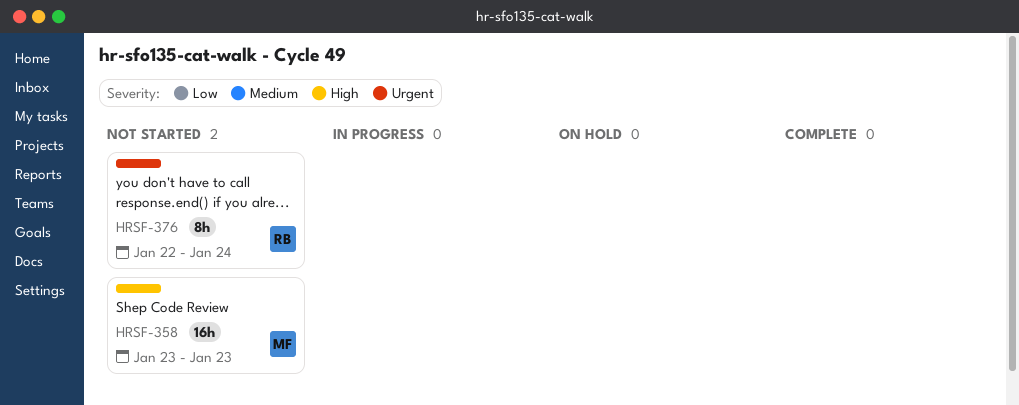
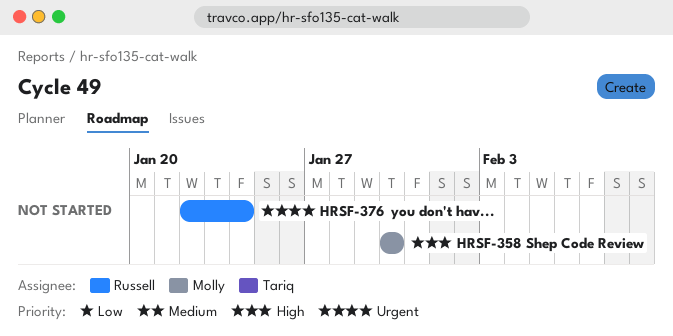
HRSF-358, start: Jan 23 -> Jan 30
HRSF-358, due: Jan 23 -> Jan 30

